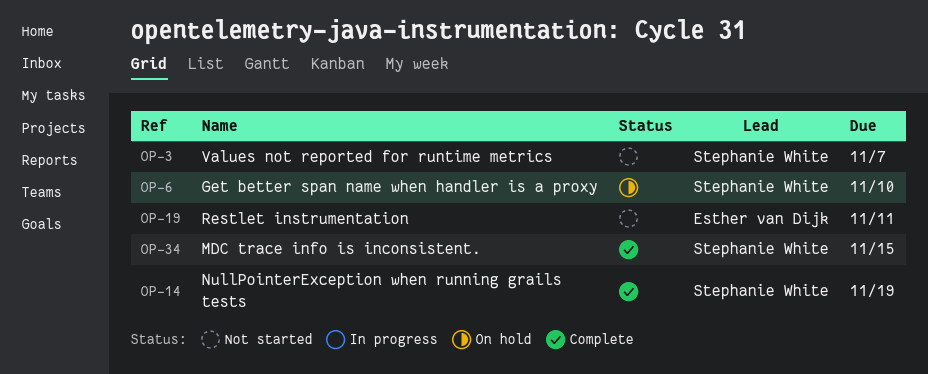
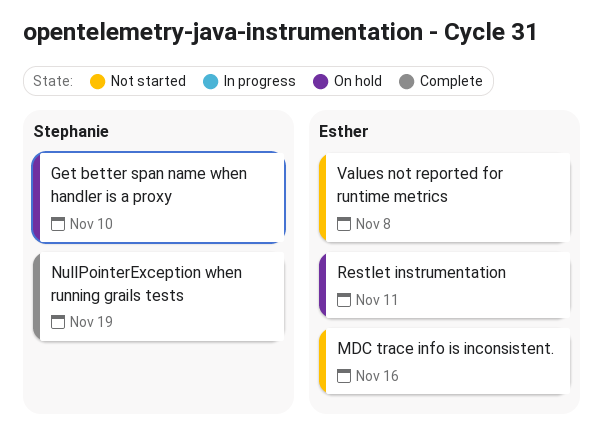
MDC trace info is inconsistent., status: Complete -> Not started
MDC trace info is inconsistent., owner: Stephanie White -> Esther van Dijk
MDC trace info is inconsistent., due: Nov 15 -> Nov 16
Restlet instrumentation, status: Not started -> On hold
Values not reported for runtime metrics, owner: Stephanie White -> Esther van Dijk
Values not reported for runtime metrics, due: Nov 7 -> Nov 8

